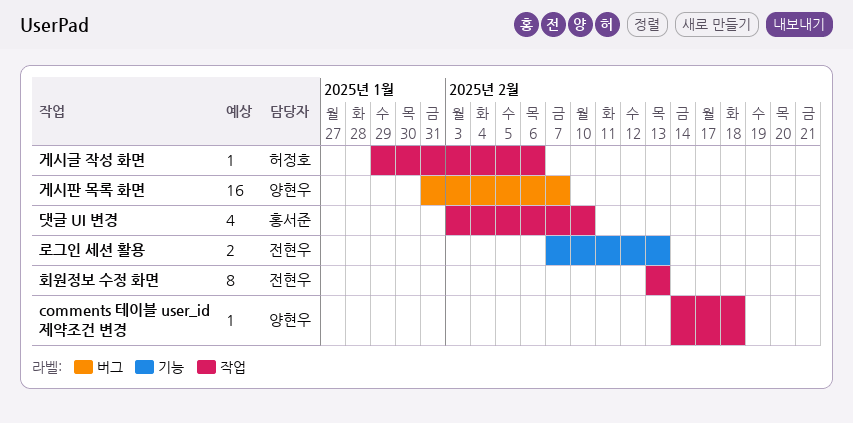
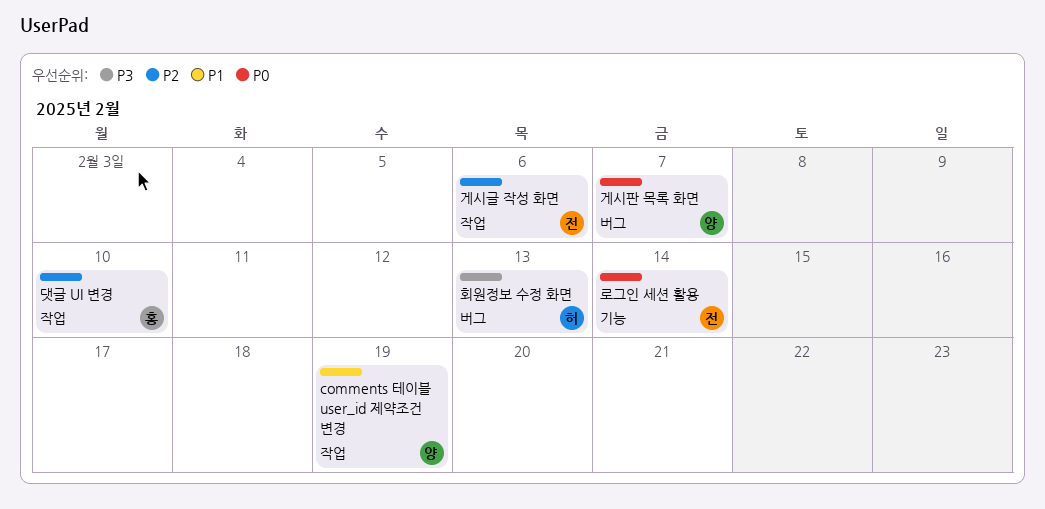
comments 테이블 user_id 제약조건 변경, due: Feb 18 -> Feb 19
게시글 작성 화면, owner: 허정호 -> 전현우
로그인 세션 활용, due: Feb 13 -> Feb 14
회원정보 수정 화면, owner: 전현우 -> 허정호
회원정보 수정 화면, label: 작업 -> 버그

